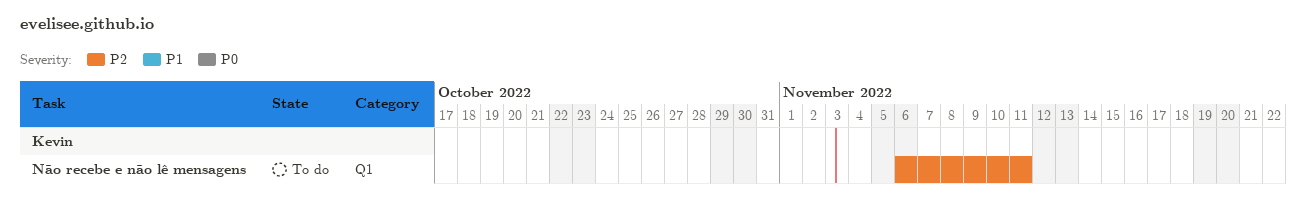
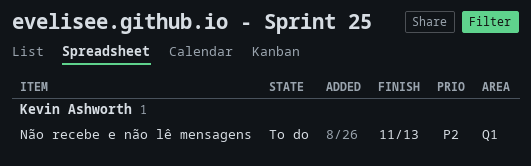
Não recebe e não lê mensagens, due: Nov 11 -> Nov 13

